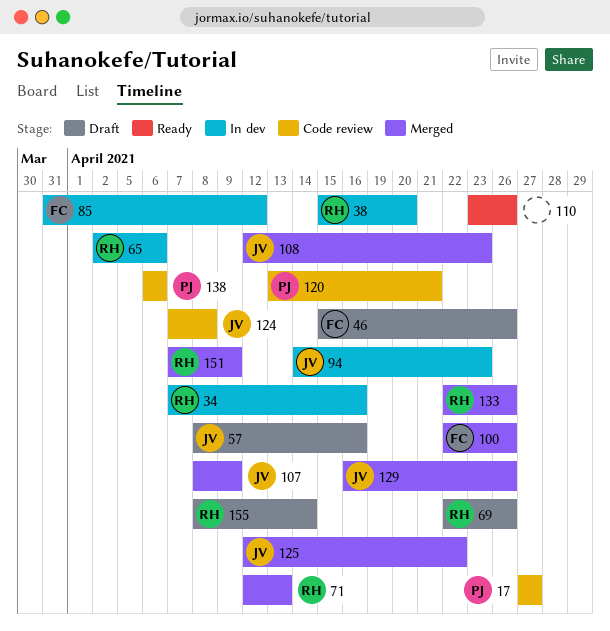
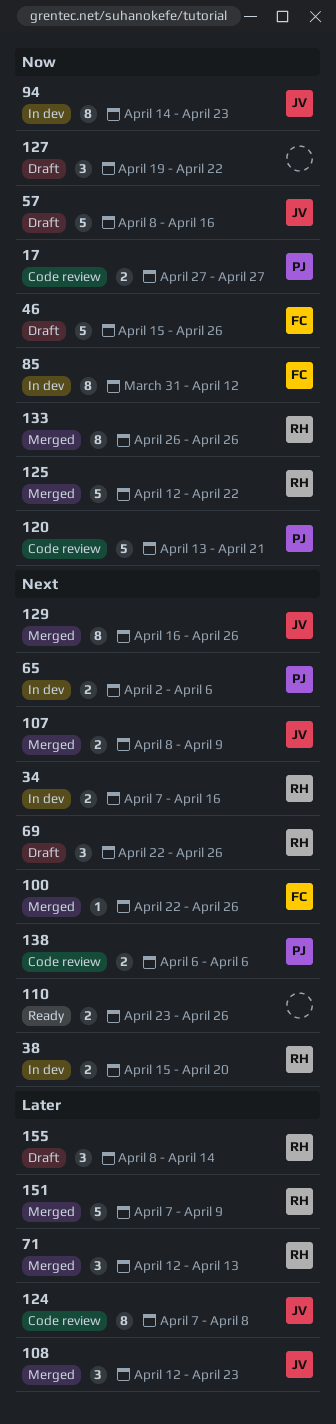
125, owner: JV -> RH
127: none -> present
133, start: Apr 22 -> Apr 26
65, owner: RH -> PJ

